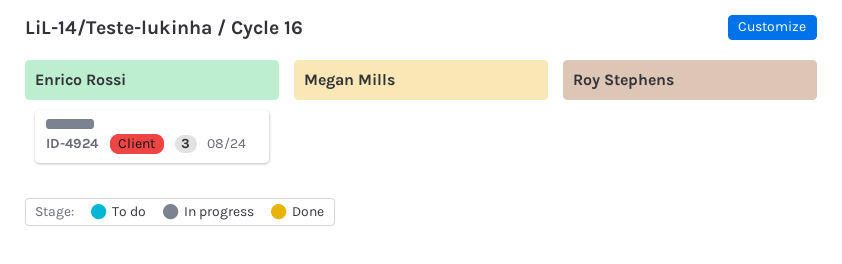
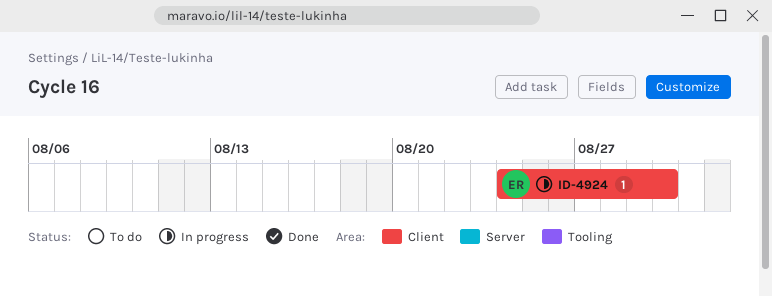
ID-4924, estimate: 3 -> 1
ID-4924, due: Aug 24 -> Aug 30

